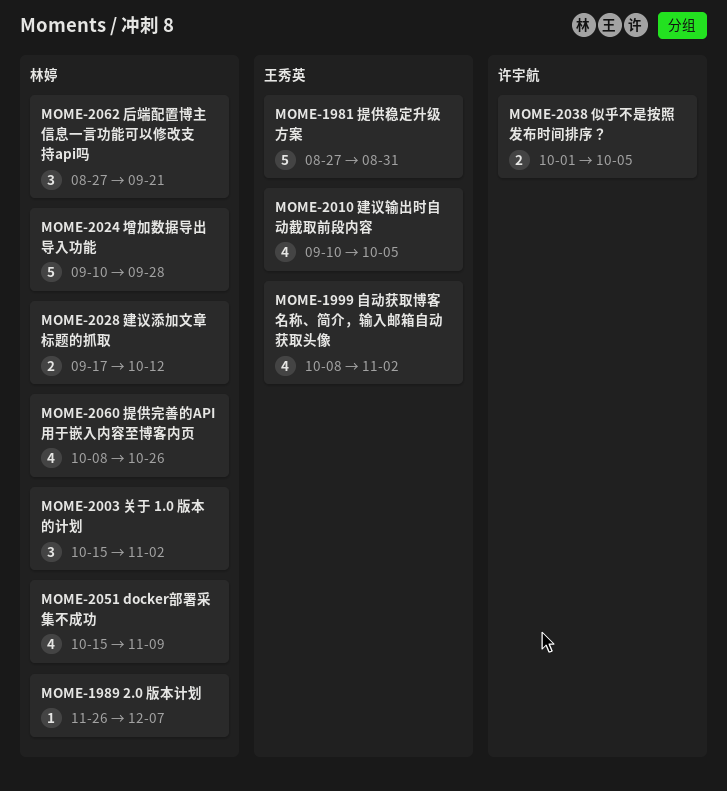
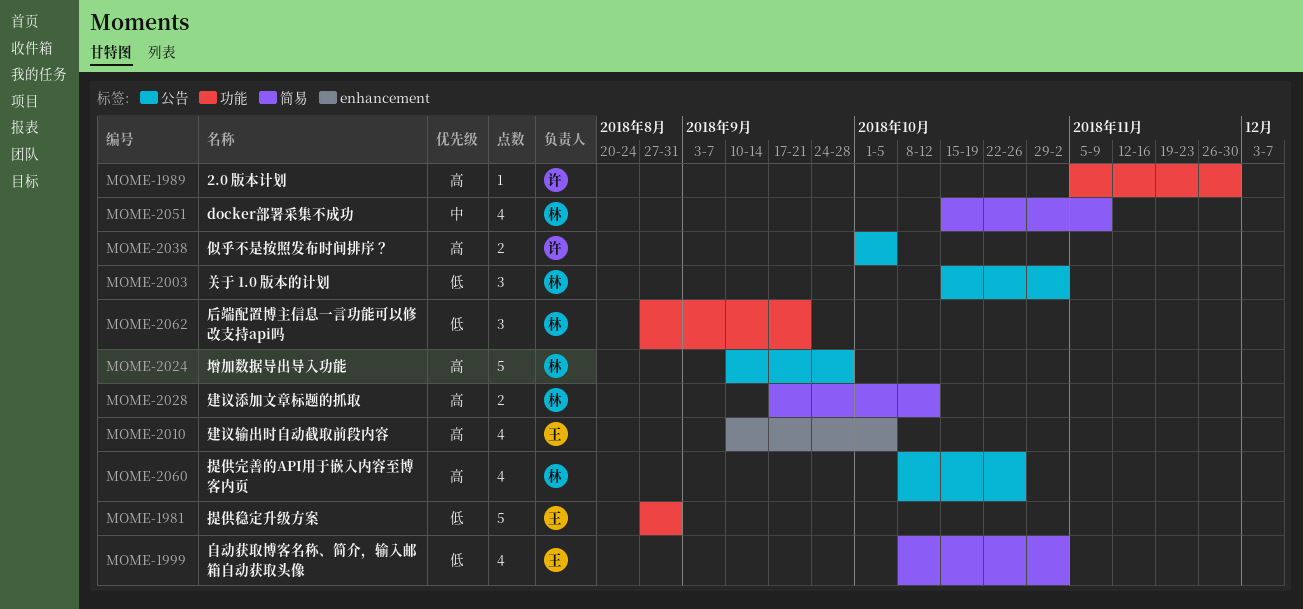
MOME-1989, owner: 林婷 -> 许宇航
MOME-1989, start: Nov 26 -> Nov 5
MOME-1989, due: Dec 7 -> Nov 30

